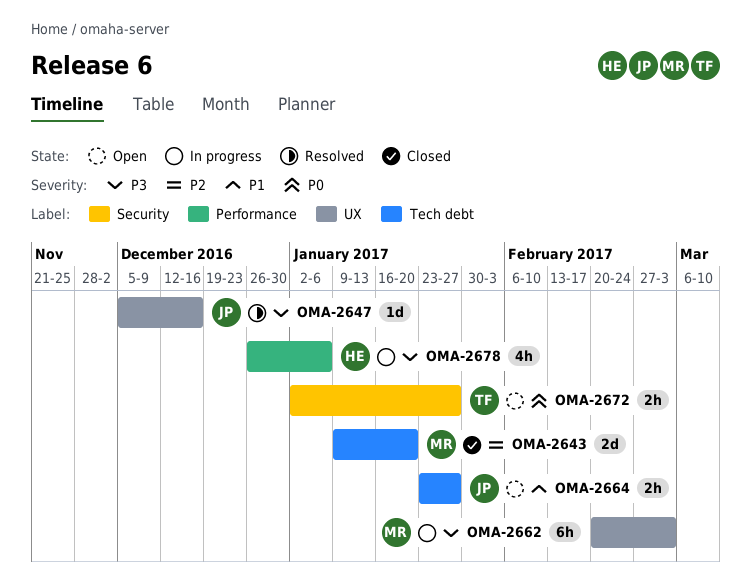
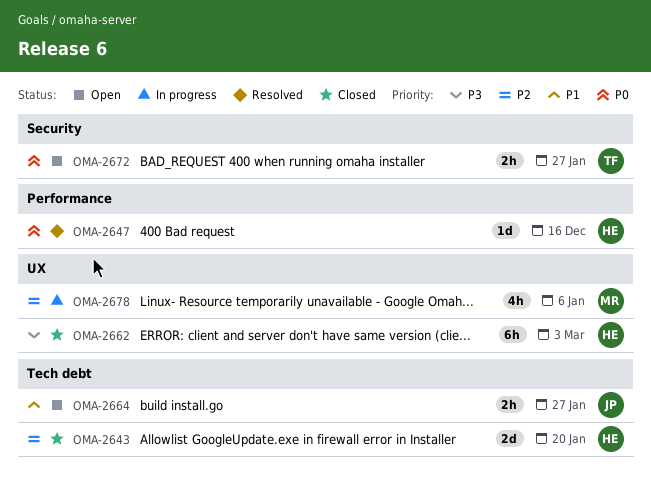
OMA-2643, owner: MR -> HE
OMA-2647, owner: JP -> HE
OMA-2647, priority: P3 -> P0
OMA-2647, label: UX -> Performance
OMA-2662, status: In progress -> Closed
OMA-2662, owner: MR -> HE
OMA-2678, owner: HE -> MR
OMA-2678, priority: P3 -> P2
OMA-2678, label: Performance -> UX

